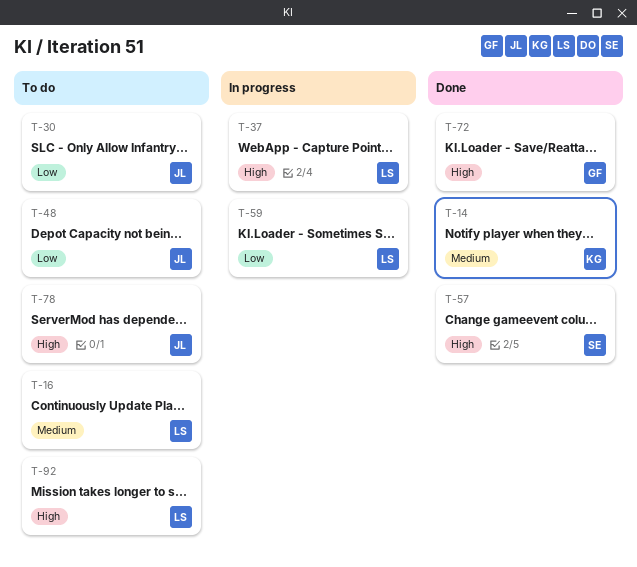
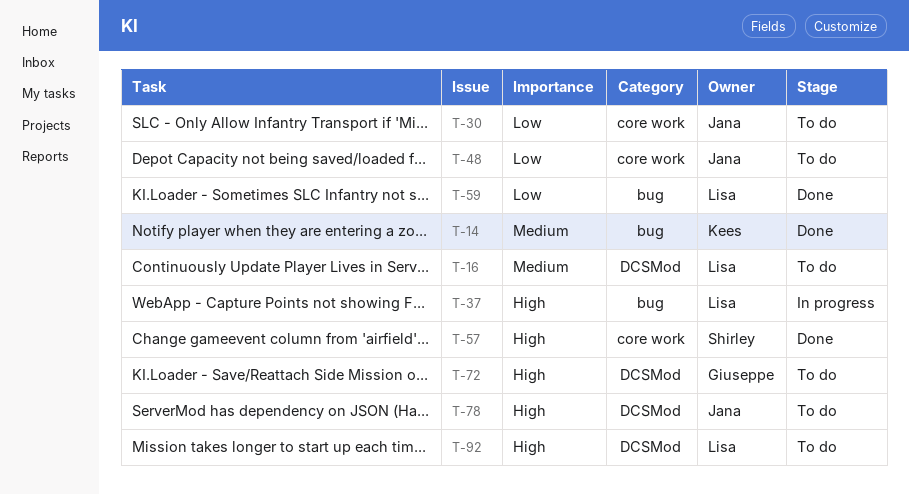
T-59, status: In progress -> Done
T-72, status: Done -> To do

